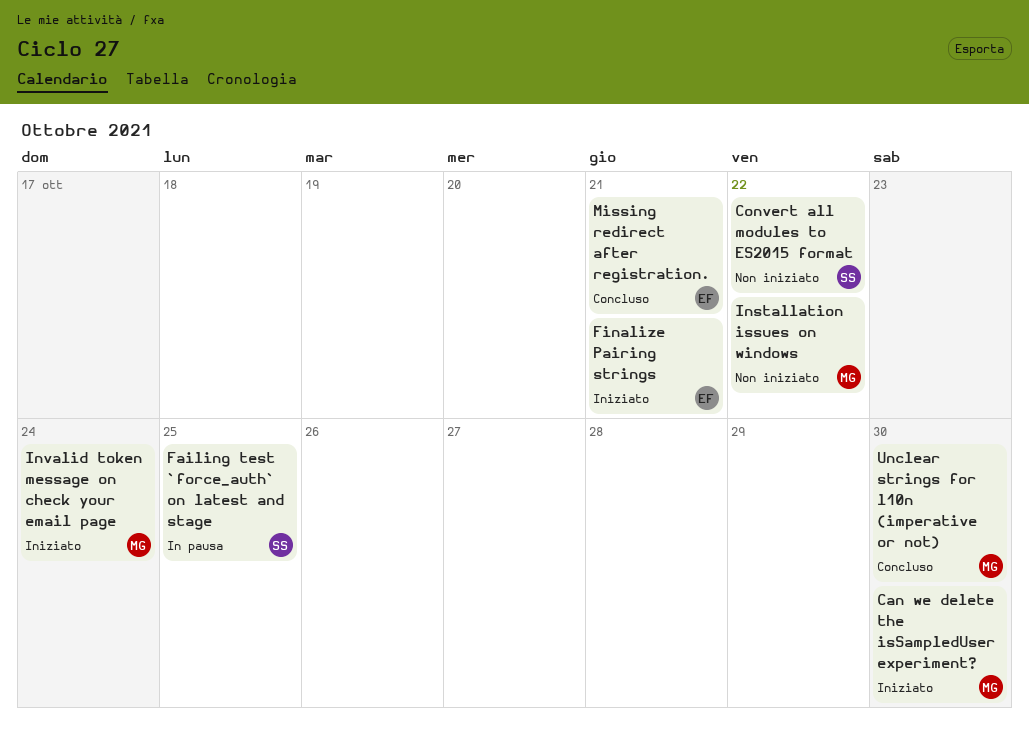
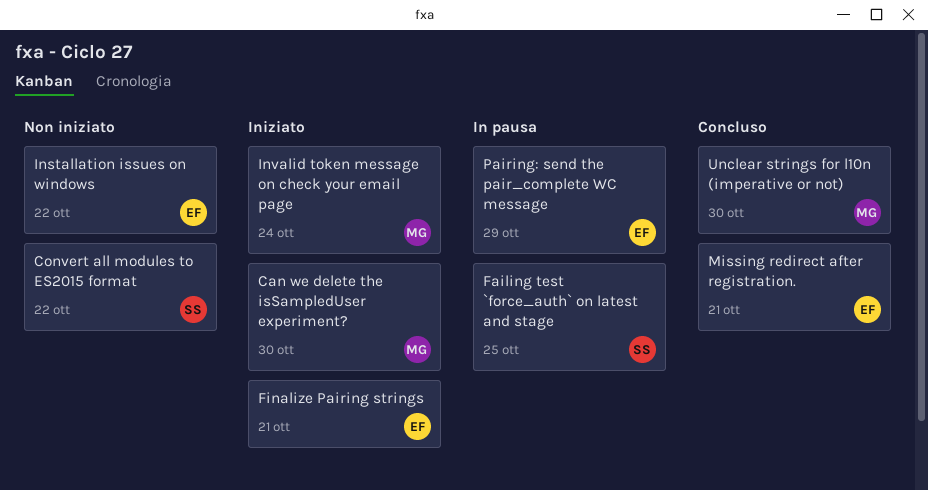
Installation issues on windows, owner: MG -> EF
Pairing: send the pair_complete WC message: none -> present

